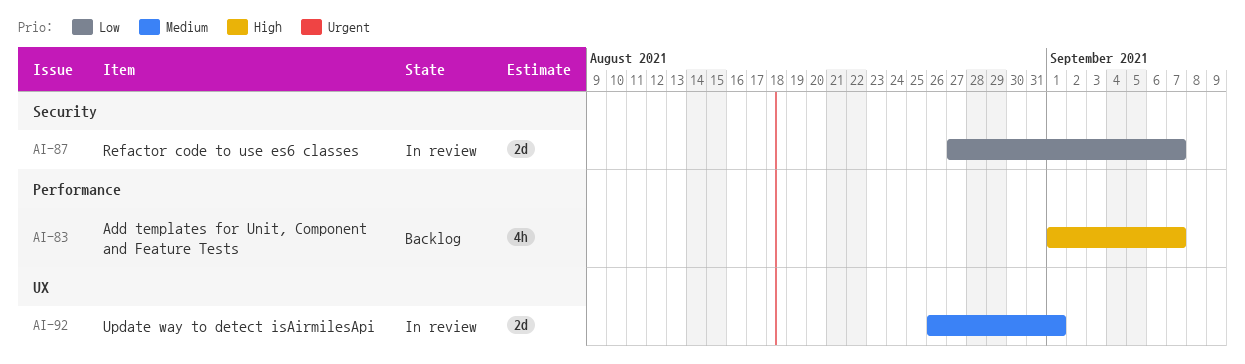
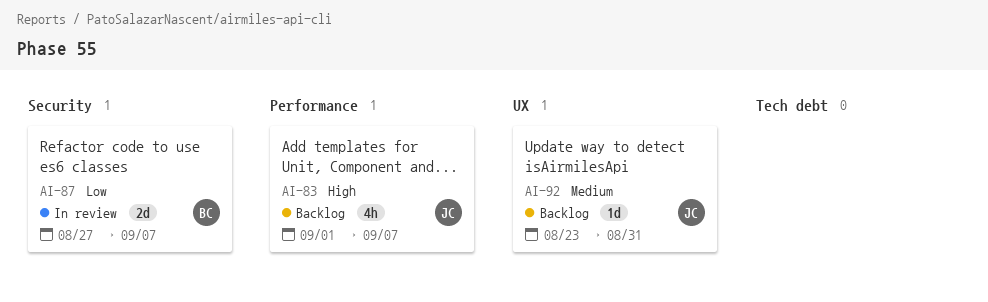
AI-92, status: In review -> Backlog
AI-92, estimate: 2d -> 1d
AI-92, start: Aug 26 -> Aug 23
AI-92, due: Sep 1 -> Aug 31

